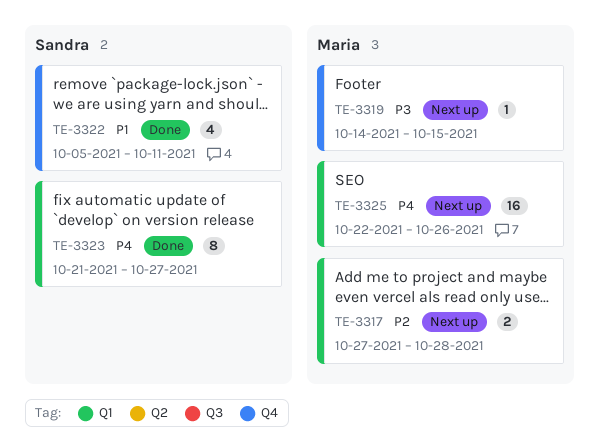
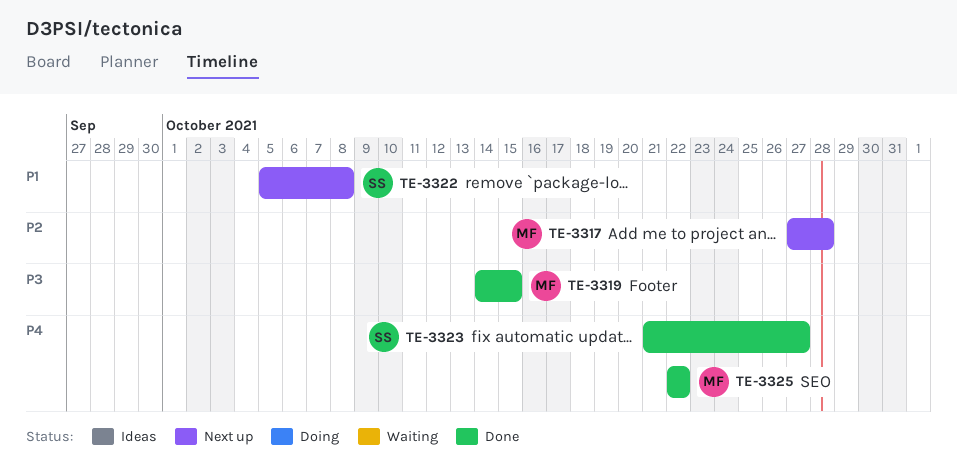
TE-3319, status: Next up -> Done
TE-3322, status: Done -> Next up
TE-3322, due: Oct 11 -> Oct 8
TE-3325, status: Next up -> Done
TE-3325, due: Oct 26 -> Oct 22

